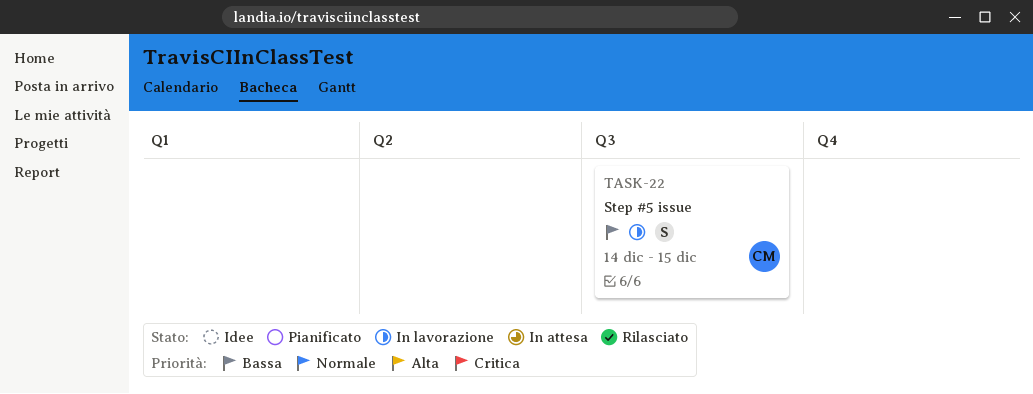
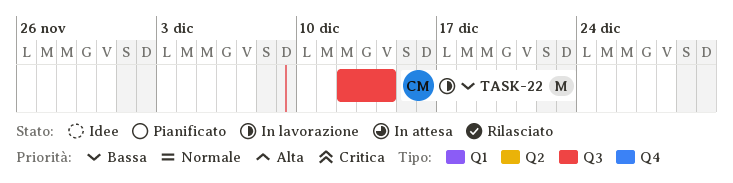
TASK-22, estimate: S -> M
TASK-22, start: Dec 14 -> Dec 12
TASK-22, due: Dec 15 -> Dec 14

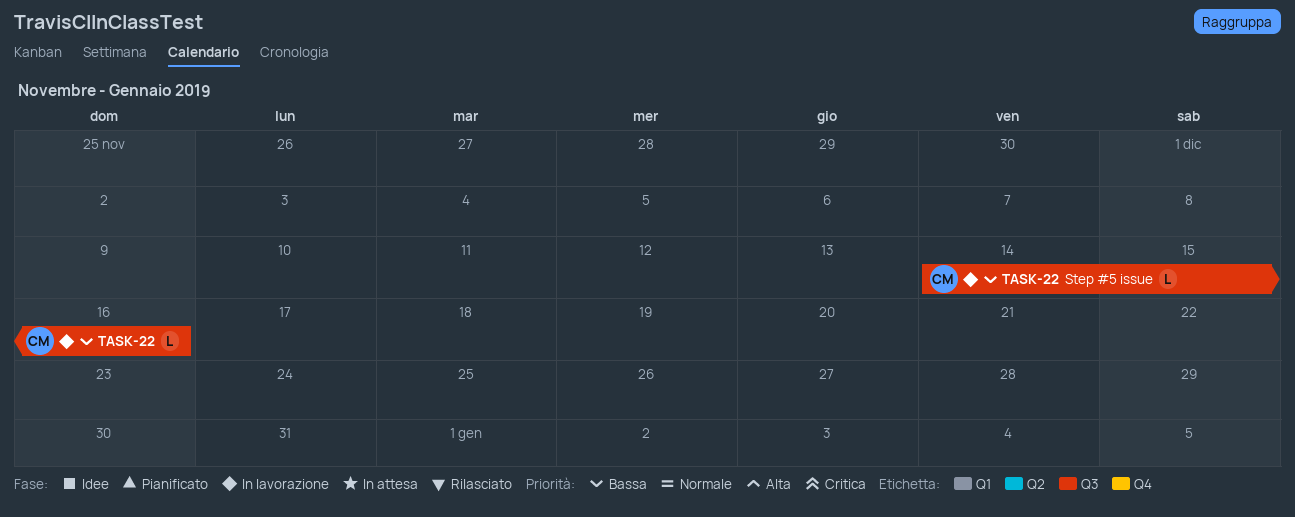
TASK-22, estimate: M -> L
TASK-22, start: Dec 12 -> Dec 14
TASK-22, due: Dec 14 -> Dec 16

